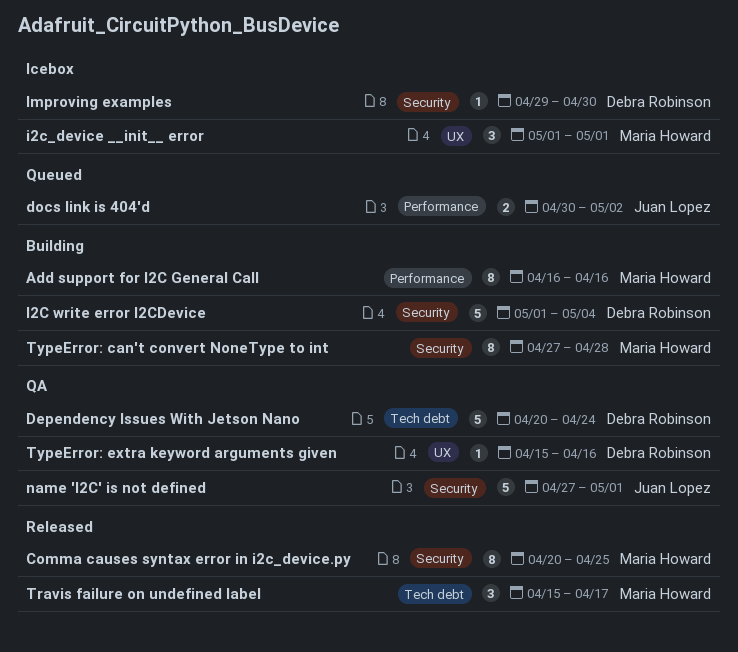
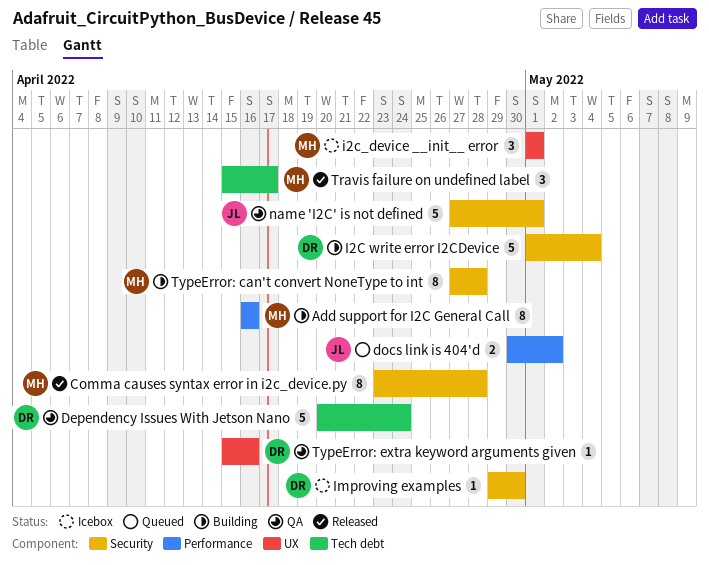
Comma causes syntax error in i2c_device.py, start: Apr 20 -> Apr 23
Comma causes syntax error in i2c_device.py, due: Apr 25 -> Apr 28

